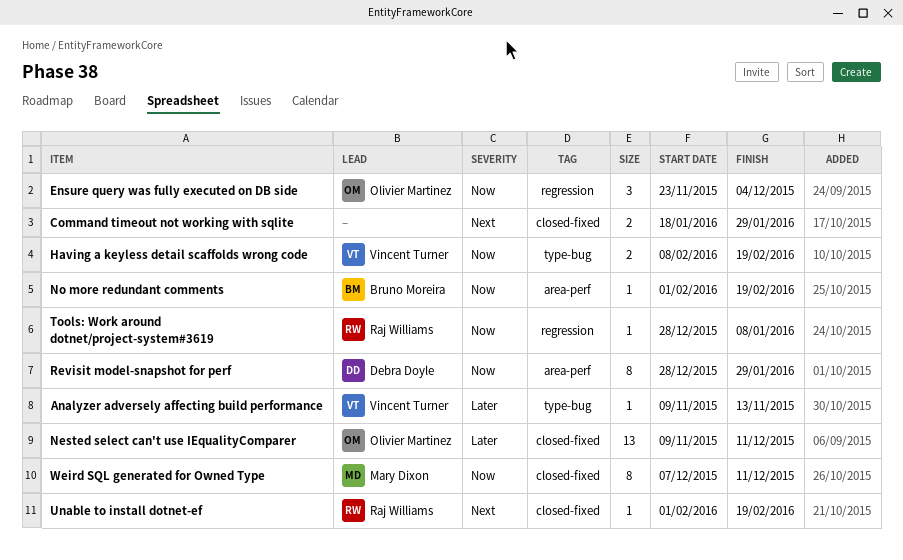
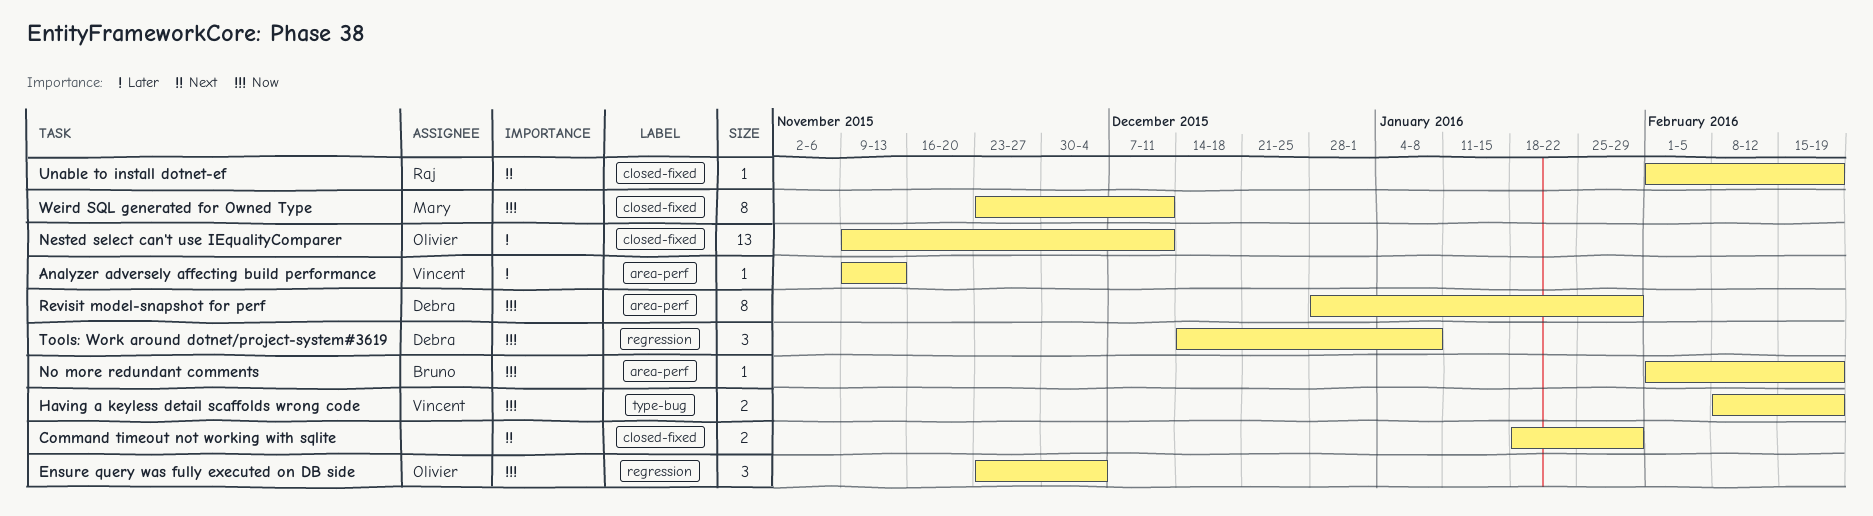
Analyzer adversely affecting build performance, label: type-bug -> area-perf
Tools: Work around dotnet/project-system#3619, owner: Raj Williams -> Debra Doyle
Tools: Work around dotnet/project-system#3619, estimate: 1 -> 3
Tools: Work around dotnet/project-system#3619, start: Dec 28 -> Dec 14
Weird SQL generated for Owned Type, start: Dec 7 -> Nov 23

